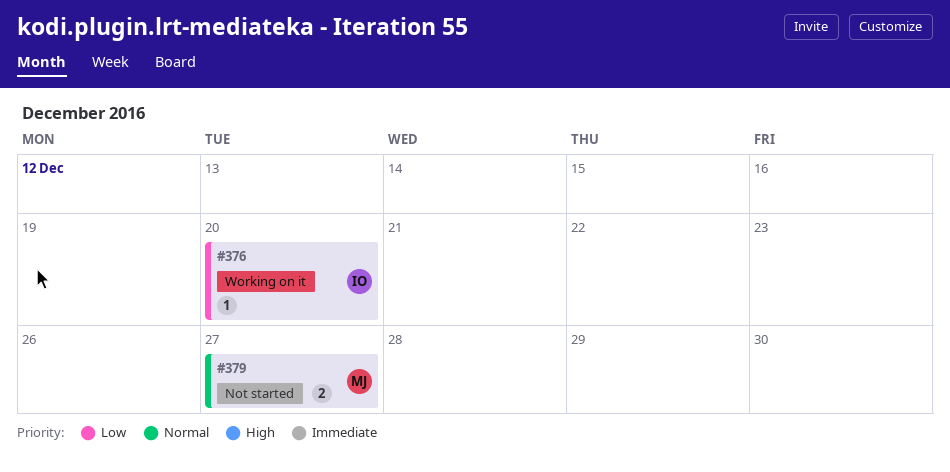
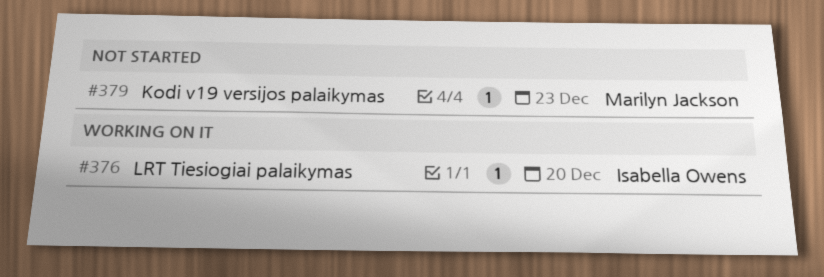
#379, estimate: 2 -> 1
#379, due: Dec 27 -> Dec 23

